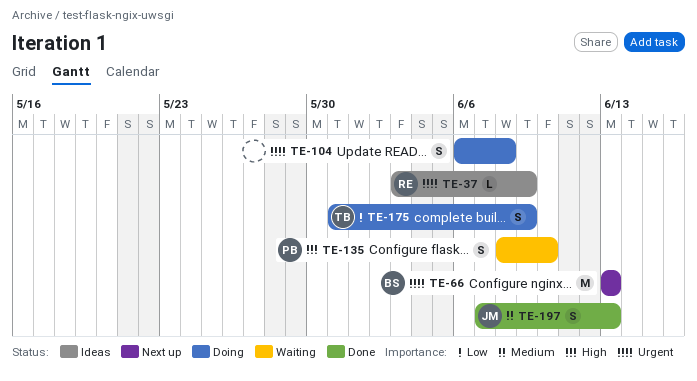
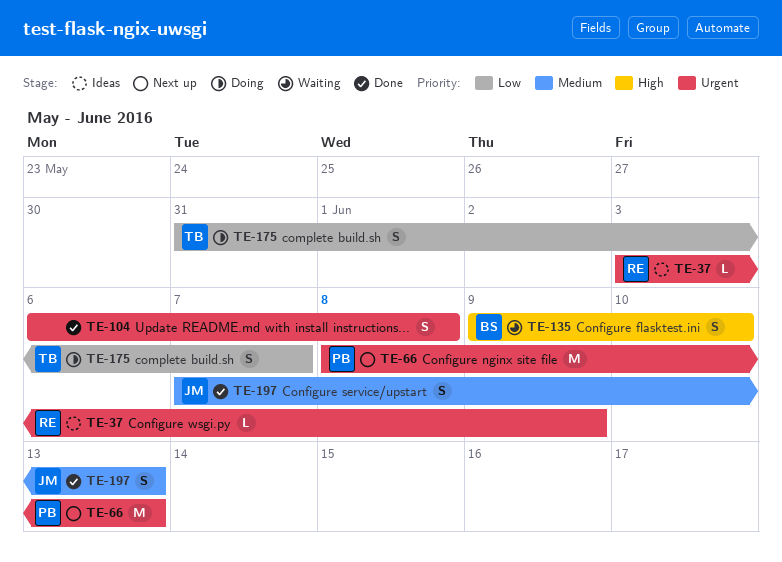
TE-66, owner: BS -> PB
TE-66, start: Jun 13 -> Jun 8
TE-104, status: Doing -> Done
TE-135, owner: PB -> BS
TE-135, start: Jun 8 -> Jun 9
TE-175, due: Jun 9 -> Jun 7

